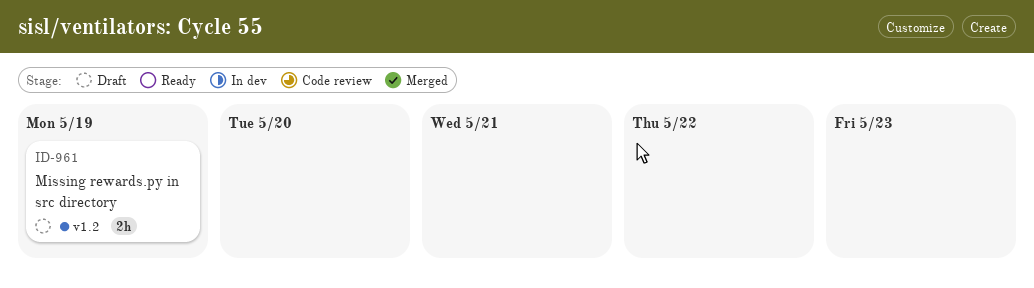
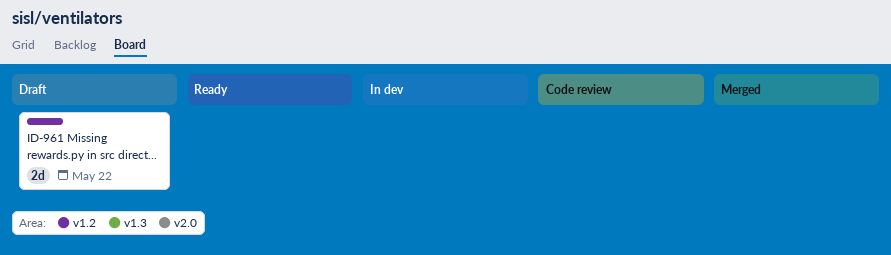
ID-961, estimate: 2h -> 2d
ID-961, due: May 19 -> May 22

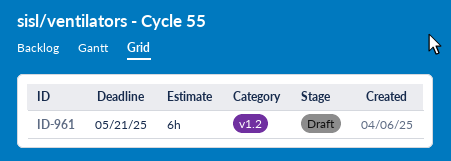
ID-961, estimate: 2d -> 6h
ID-961, due: May 22 -> May 21

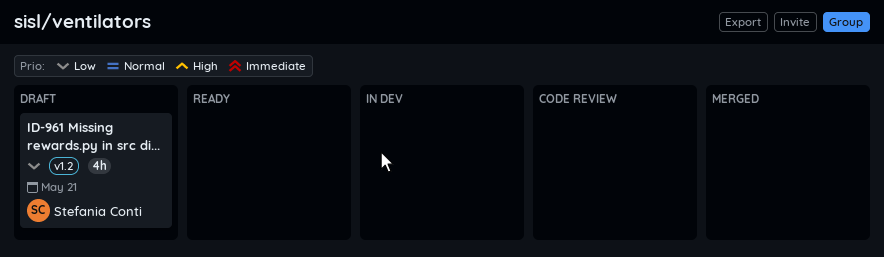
ID-961, estimate: 6h -> 4h

